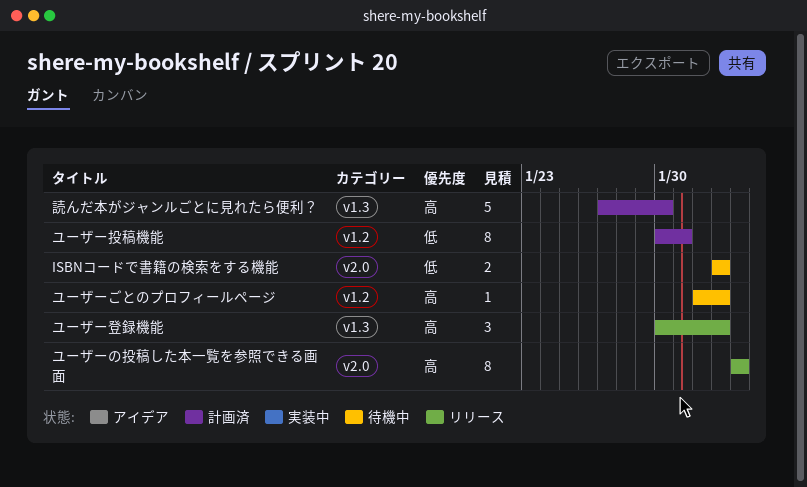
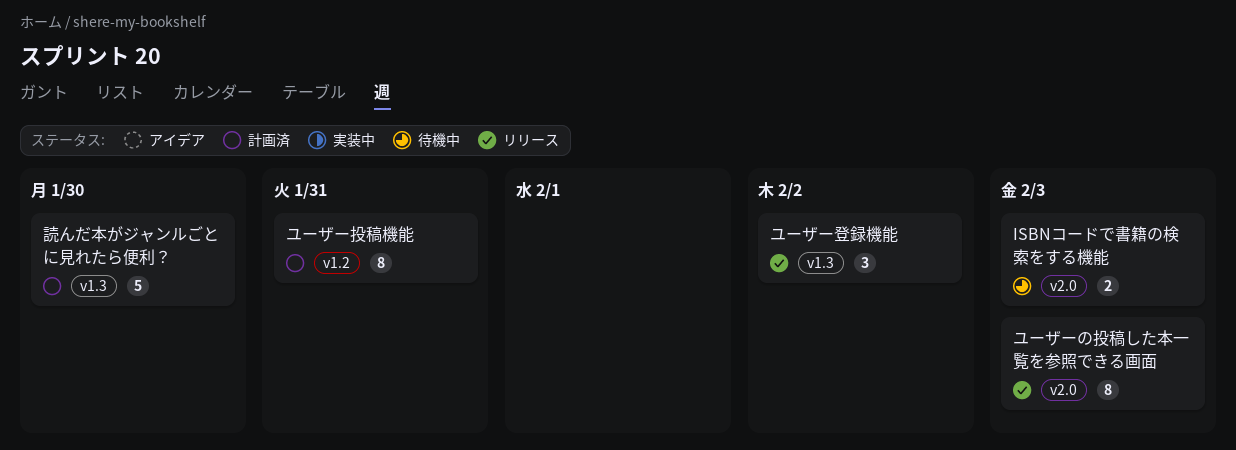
ISBNコードで書籍の検索をする機能, due: Feb 2 -> Feb 3
ユーザーごとのプロフィールページ: present -> none

